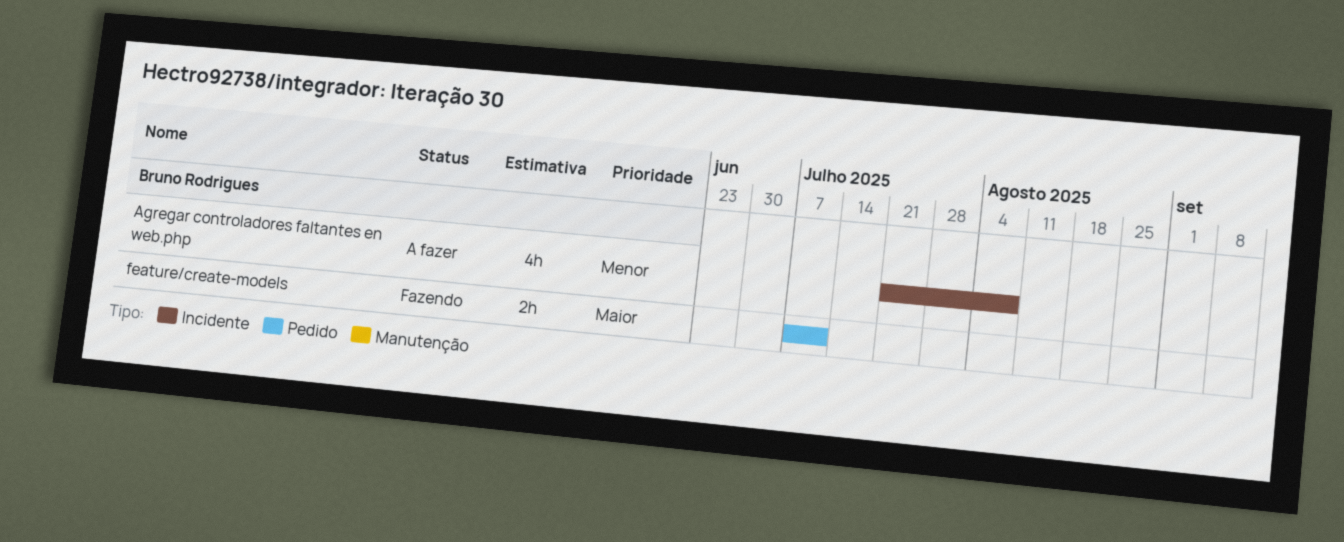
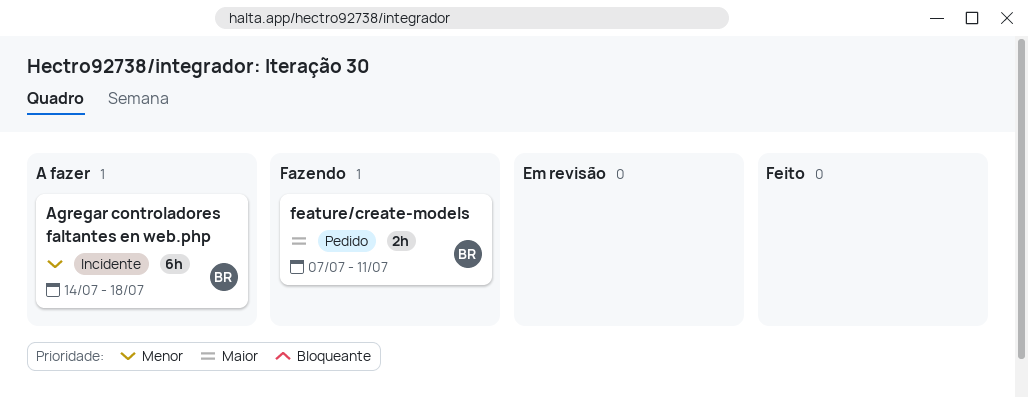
Agregar controladores faltantes en web.php, estimate: 4h -> 6h
Agregar controladores faltantes en web.php, start: Jul 21 -> Jul 14
Agregar controladores faltantes en web.php, due: Aug 8 -> Jul 18

